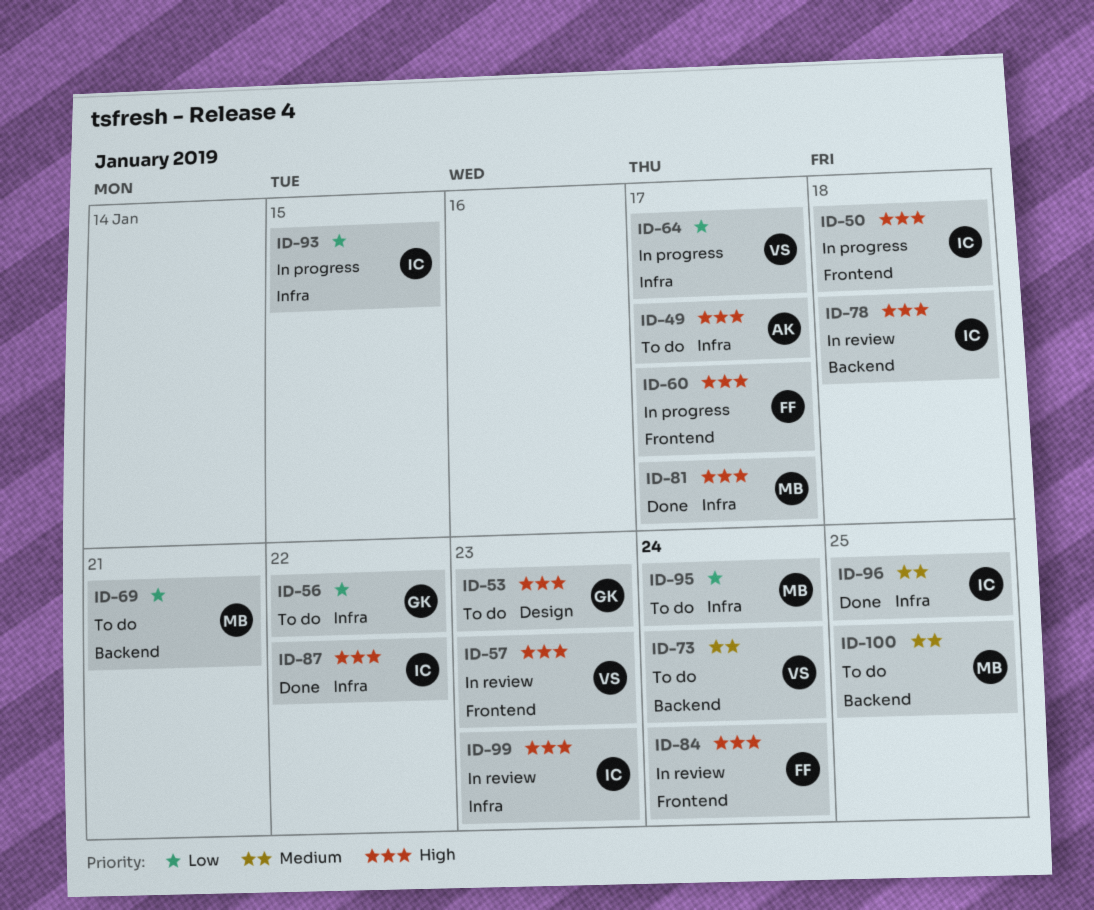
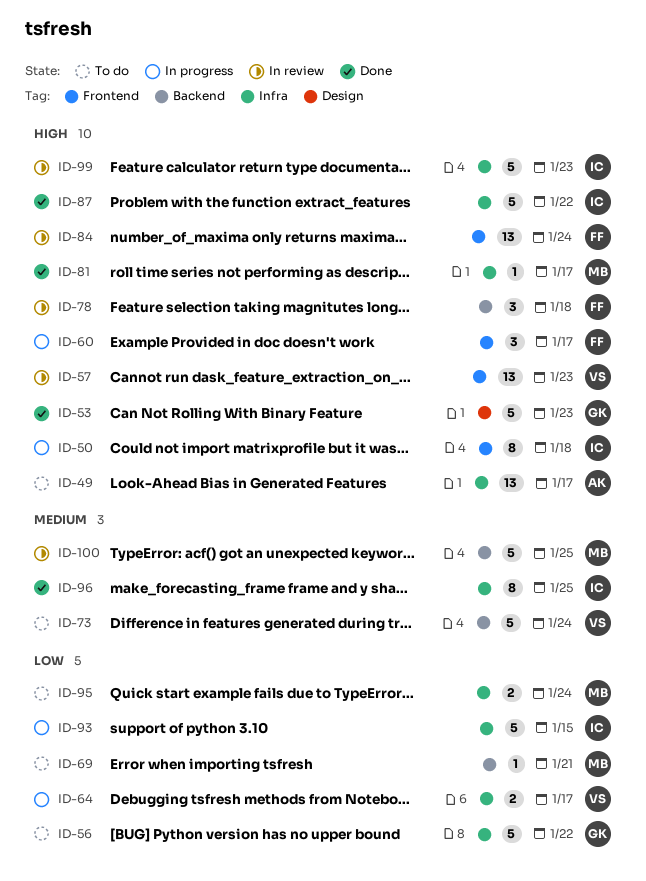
ID-53, status: To do -> Done
ID-78, owner: IC -> FF
ID-100, status: To do -> In review

